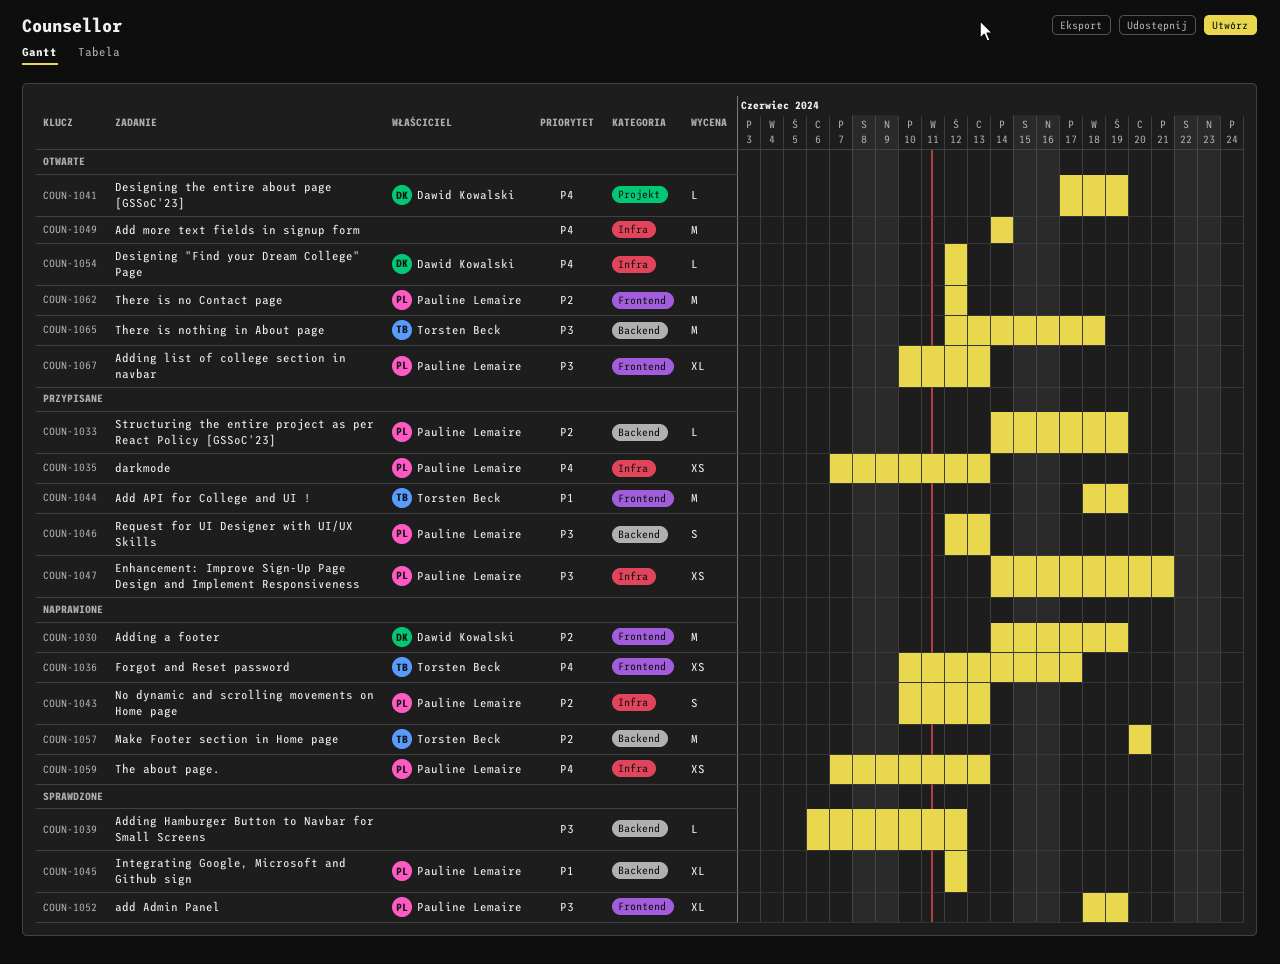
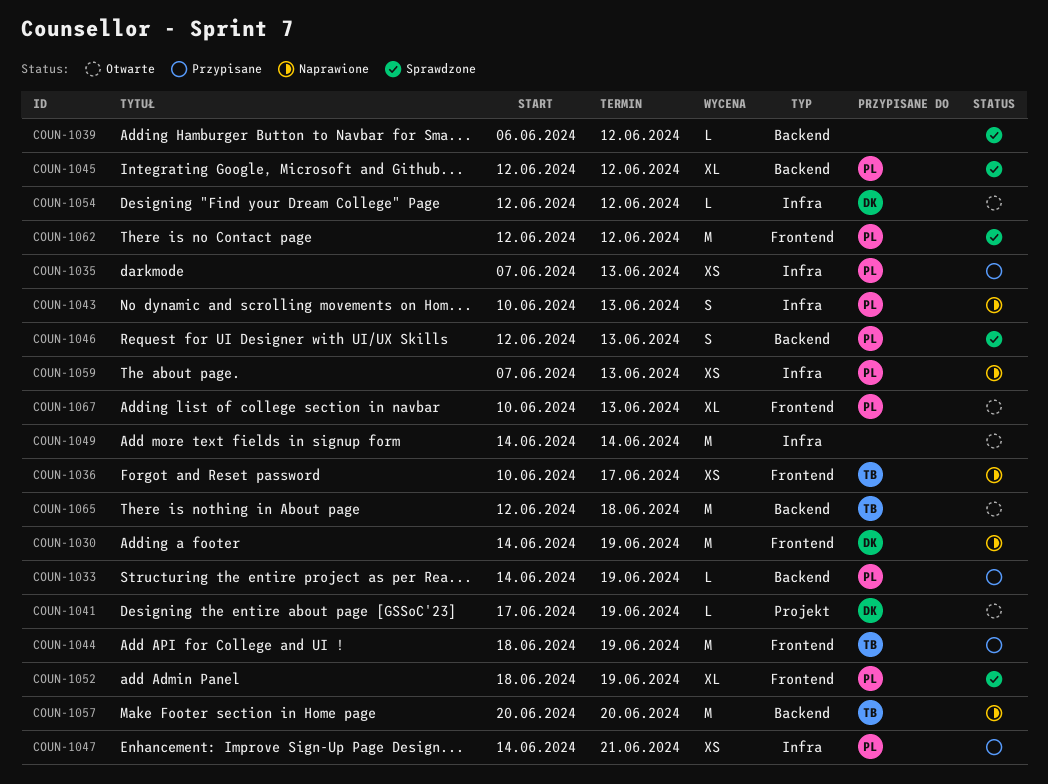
COUN-1046, status: Przypisane -> Sprawdzone
COUN-1062, status: Otwarte -> Sprawdzone

